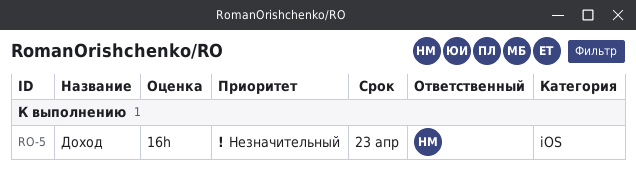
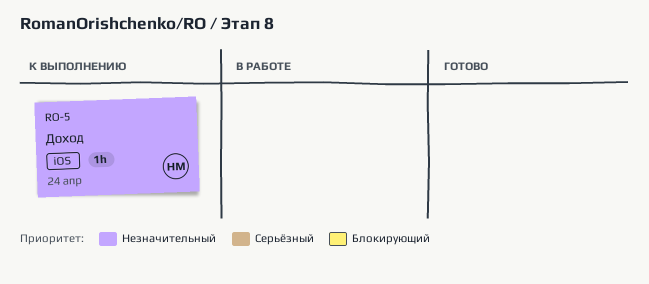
RO-5, estimate: 16h -> 1h
RO-5, due: Apr 23 -> Apr 24

